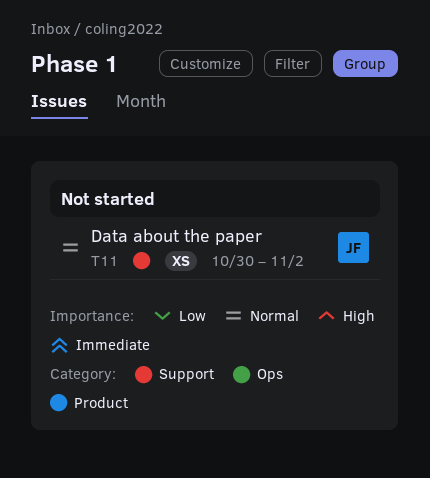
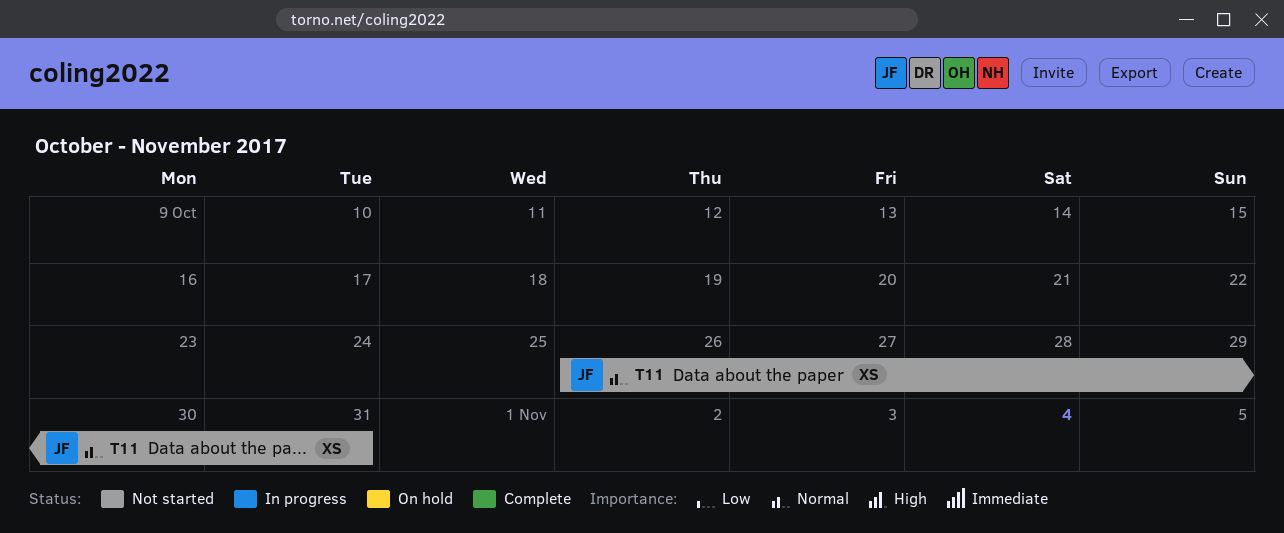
T11, start: Oct 30 -> Oct 26
T11, due: Nov 2 -> Oct 31

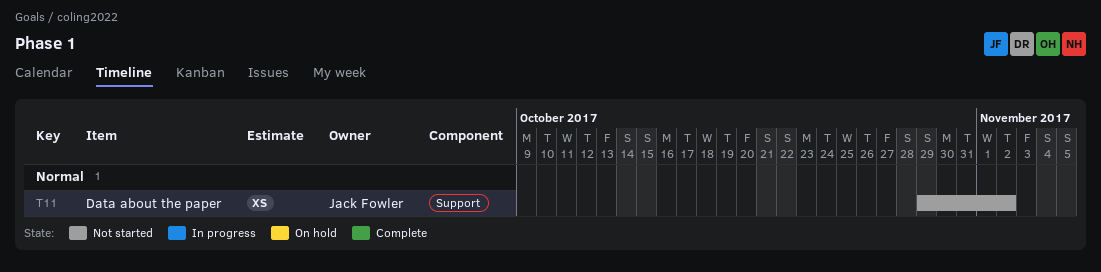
T11, start: Oct 26 -> Oct 29
T11, due: Oct 31 -> Nov 2

